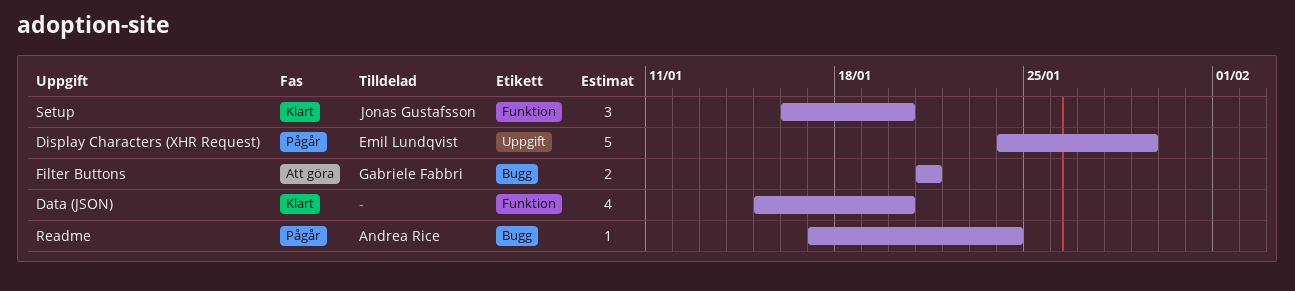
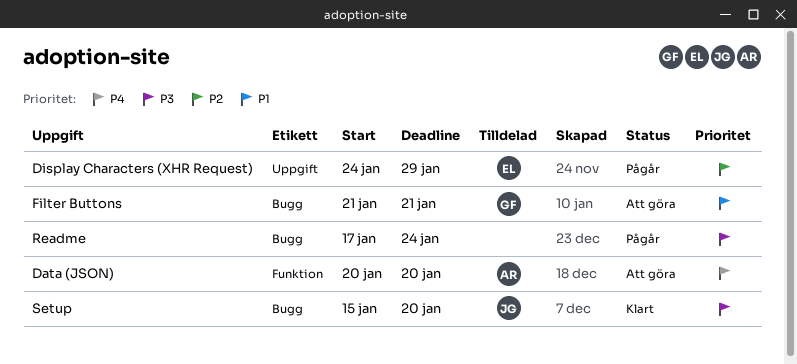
Data (JSON), status: Klart -> Att göra
Data (JSON), owner: none -> Andrea Rice
Data (JSON), start: Jan 15 -> Jan 20
Readme, owner: Andrea Rice -> none
Setup, label: Funktion -> Bugg
Setup, start: Jan 16 -> Jan 15

